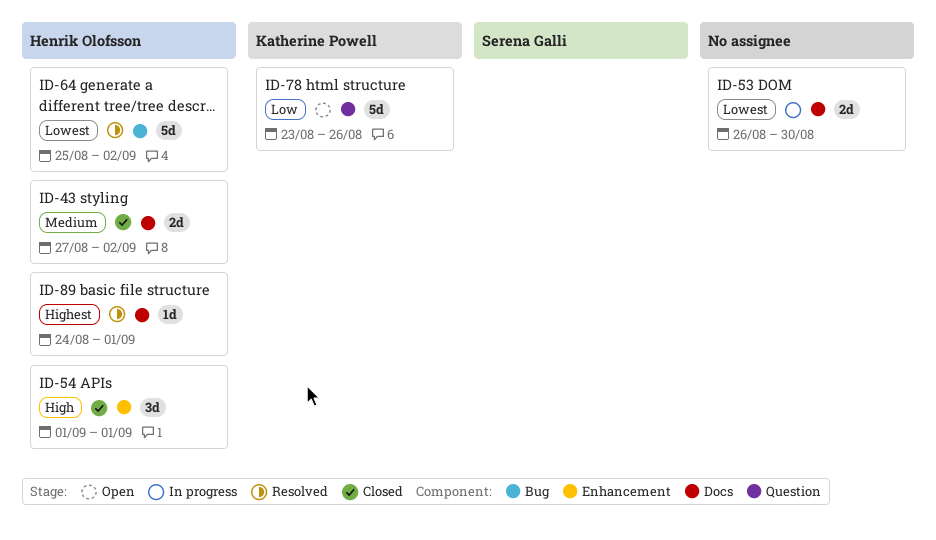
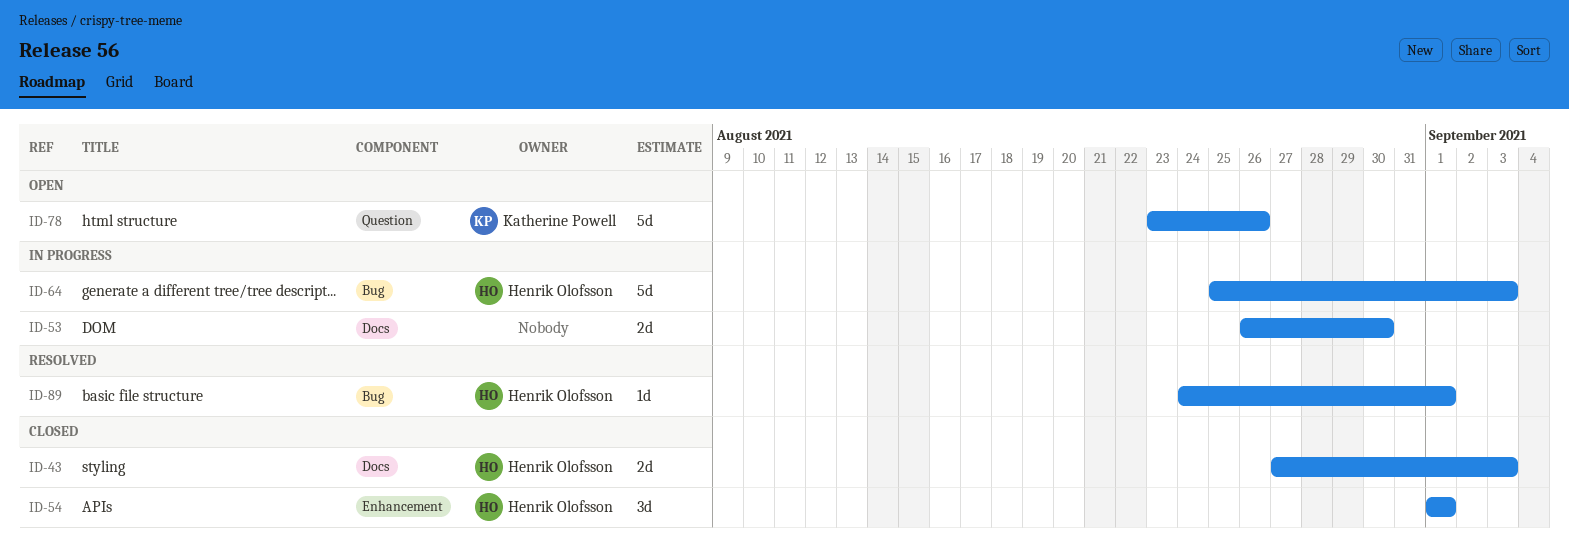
ID-43, due: Sep 2 -> Sep 3
ID-64, status: Resolved -> In progress
ID-64, due: Sep 2 -> Sep 3
ID-89, label: Docs -> Bug

